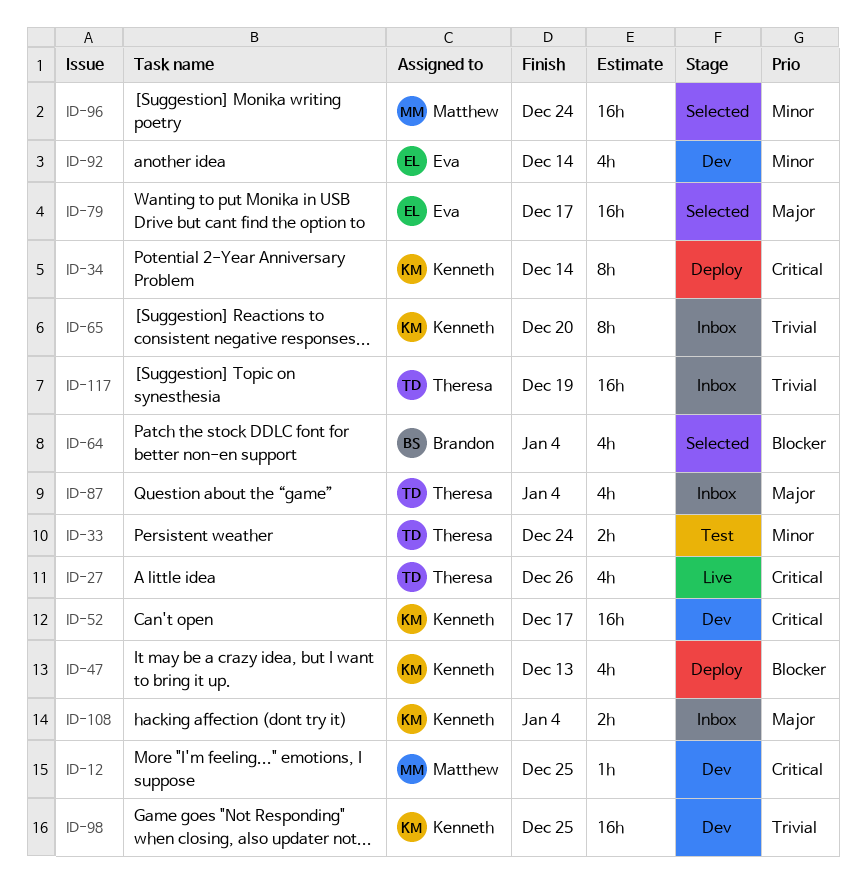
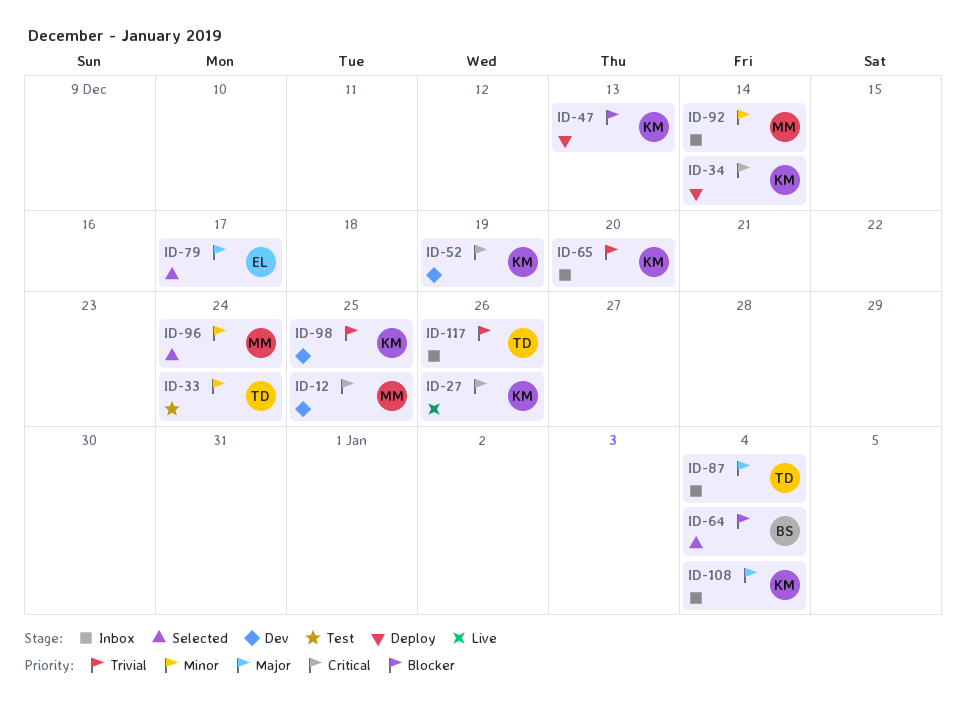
ID-27, owner: Theresa -> Kenneth
ID-52, due: Dec 17 -> Dec 19
ID-92, status: Dev -> Inbox
ID-92, owner: Eva -> Matthew
ID-117, due: Dec 19 -> Dec 26

